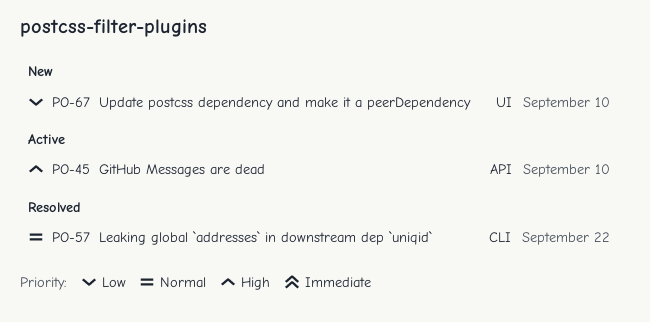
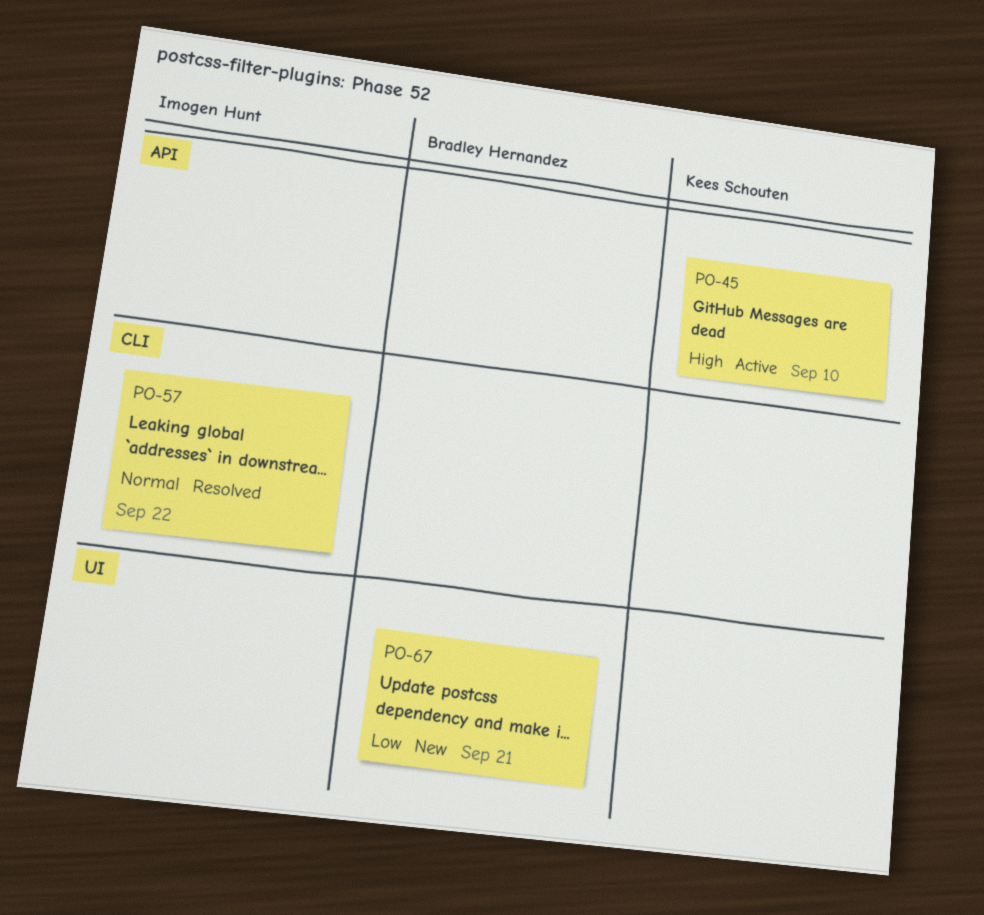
PO-67, due: Sep 10 -> Sep 21

